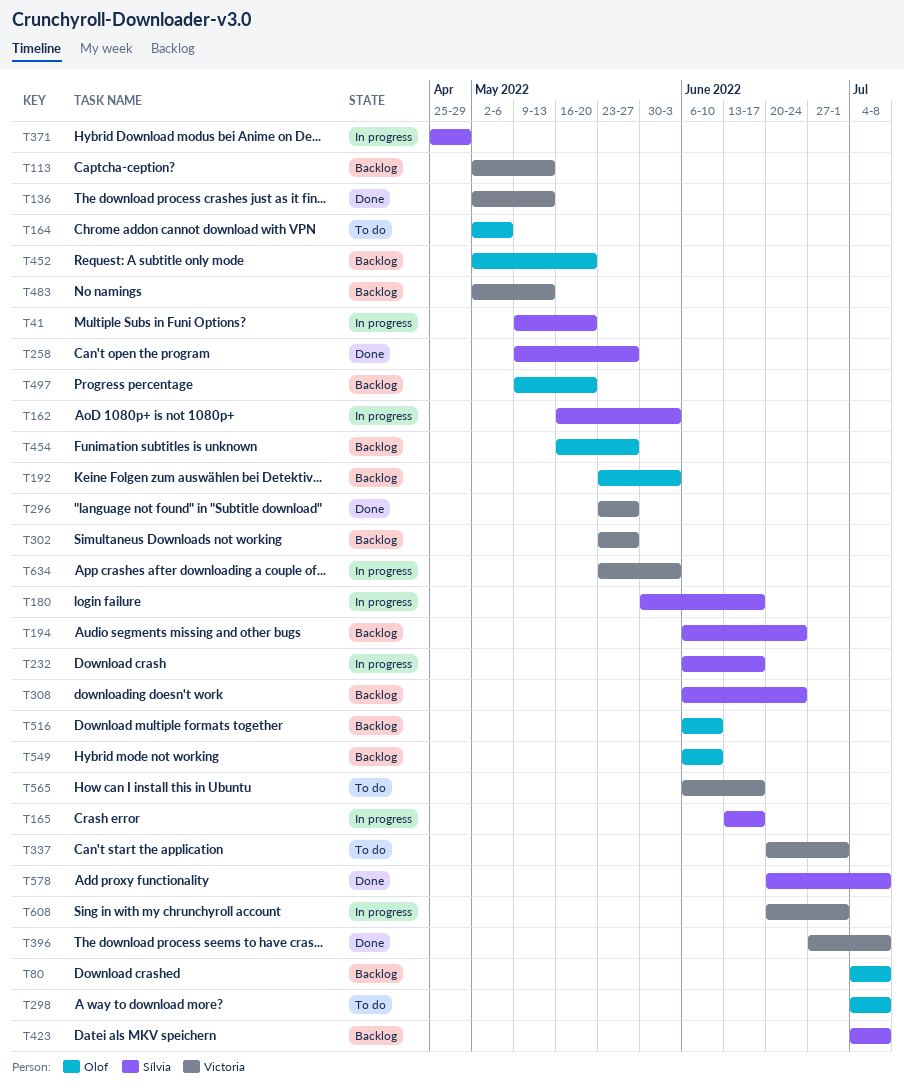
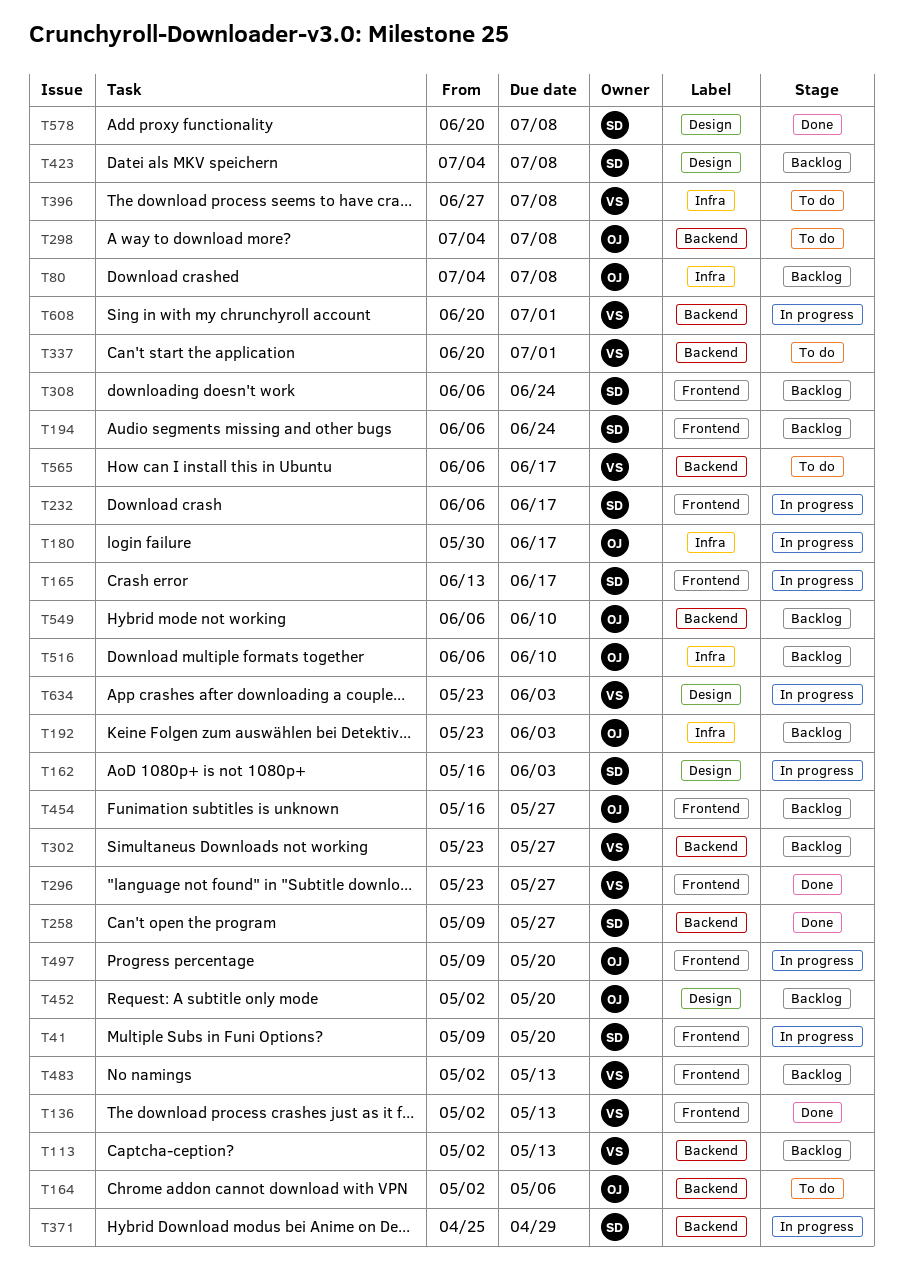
T180, owner: Sílvia -> Olof
T396, status: Done -> To do
T497, status: Backlog -> In progress

